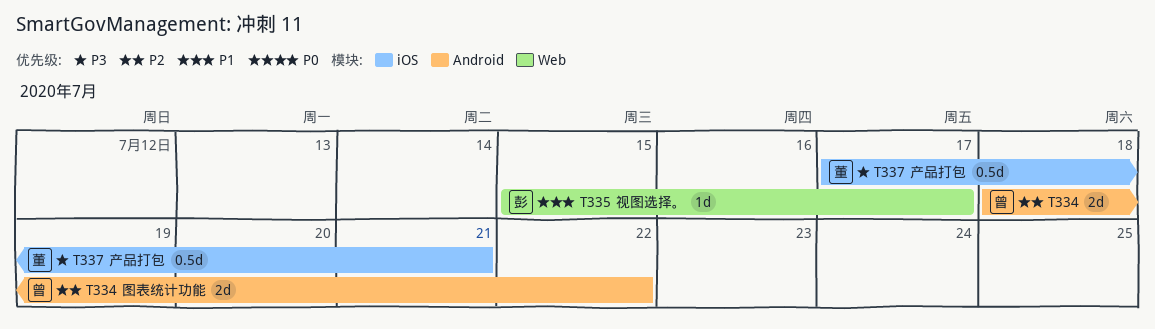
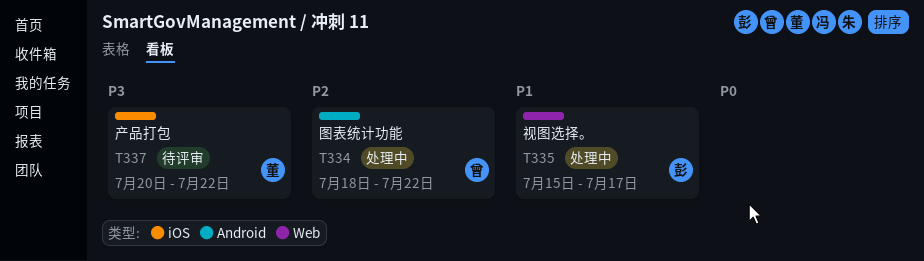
T337, start: Jul 17 -> Jul 20
T337, due: Jul 21 -> Jul 22

